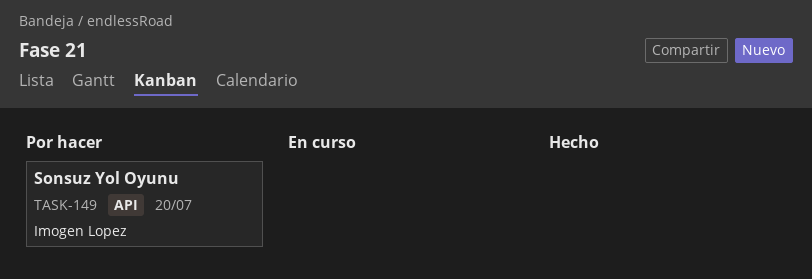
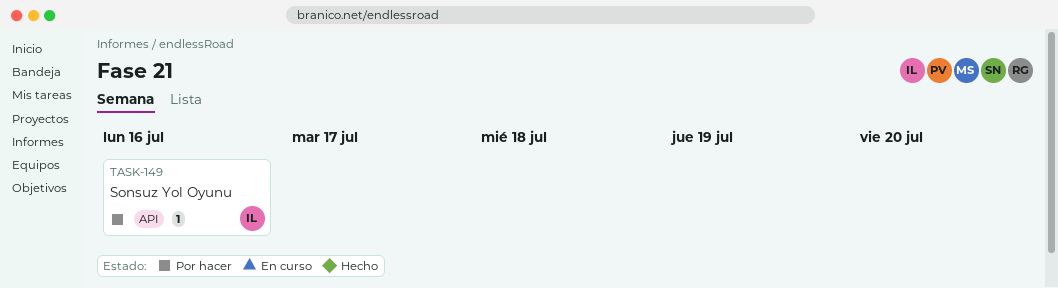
TASK-149, due: Jul 20 -> Jul 16

